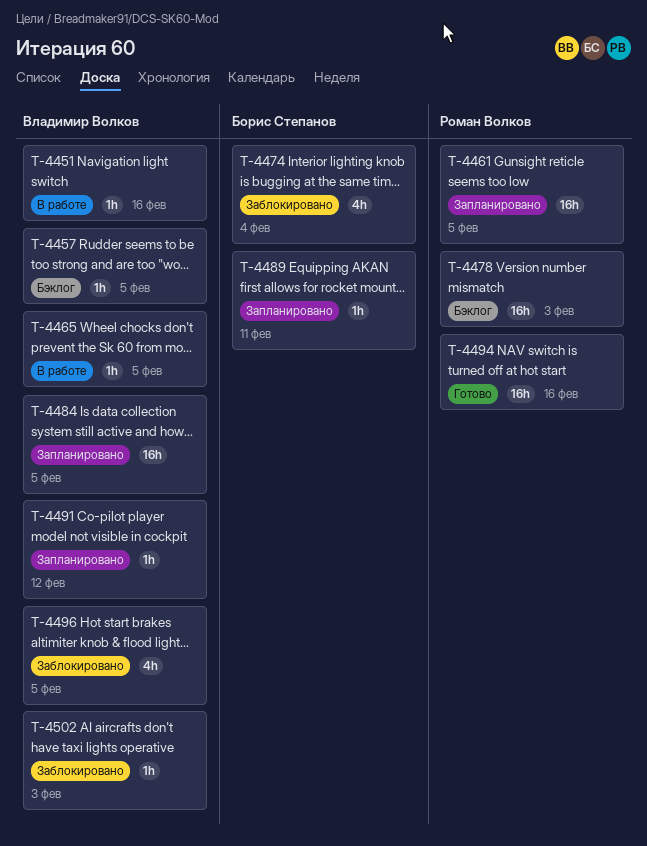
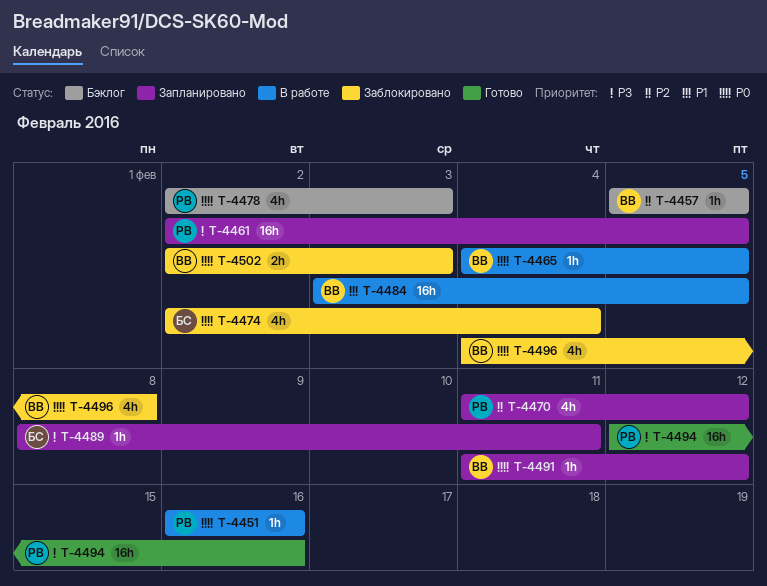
T-4451, owner: Владимир Волков -> Роман Волков
T-4470: none -> present
T-4478, estimate: 16h -> 4h
T-4484, status: Запланировано -> В работе
T-4496, due: Feb 5 -> Feb 8
T-4502, estimate: 1h -> 2h

